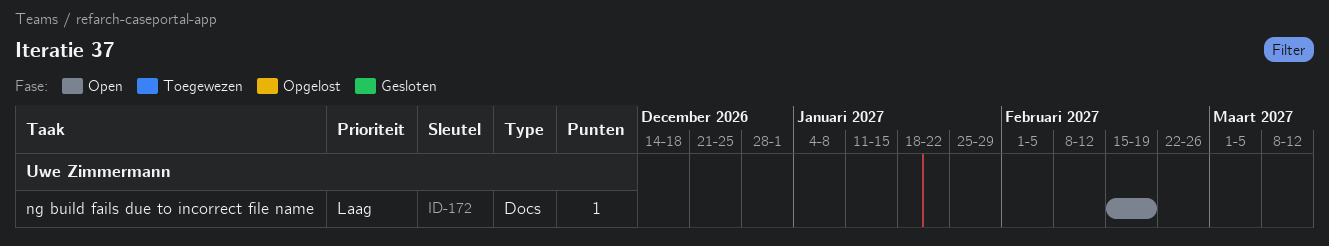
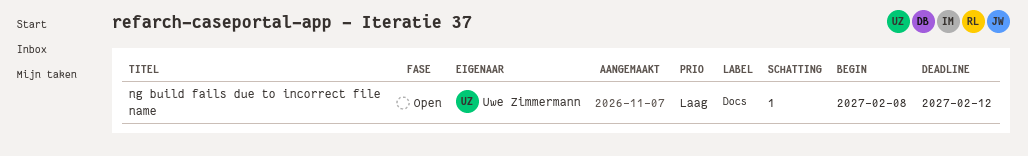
ng build fails due to incorrect file name, start: Feb 15 -> Feb 8
ng build fails due to incorrect file name, due: Feb 19 -> Feb 12

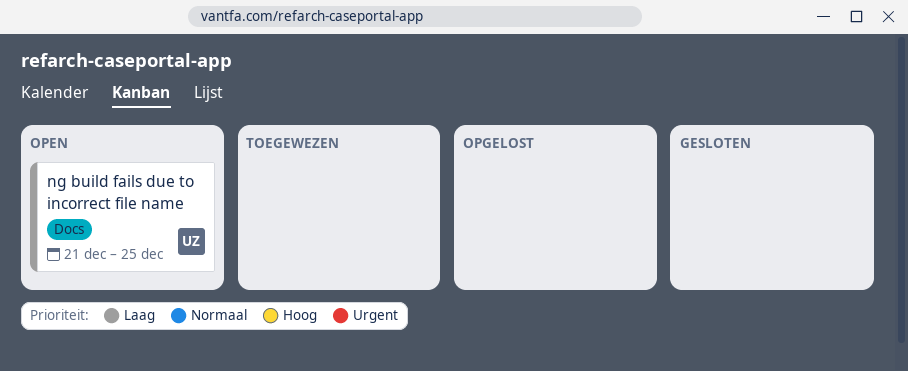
ng build fails due to incorrect file name, start: Feb 8 -> Dec 21
ng build fails due to incorrect file name, due: Feb 12 -> Dec 25

